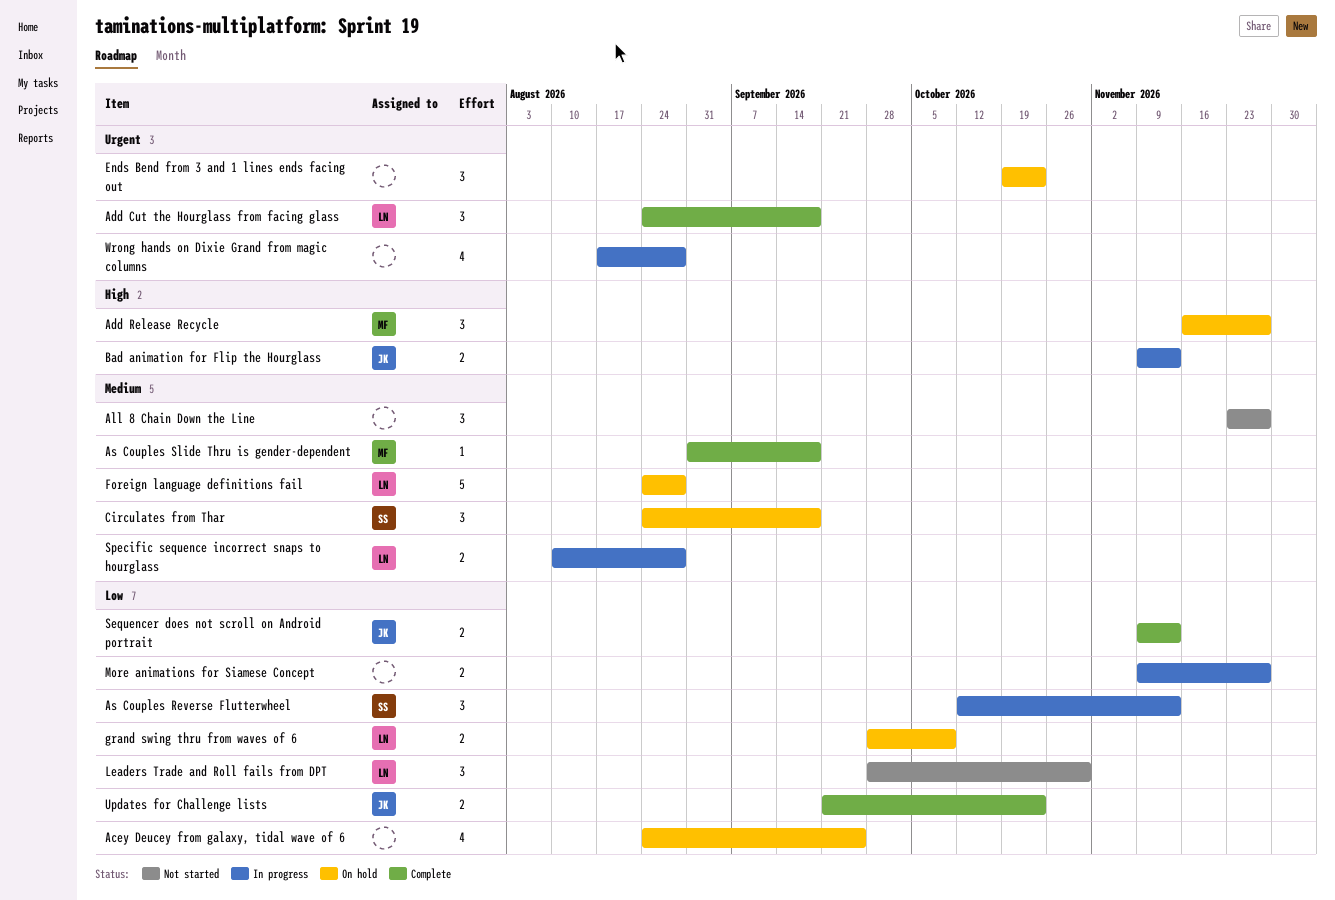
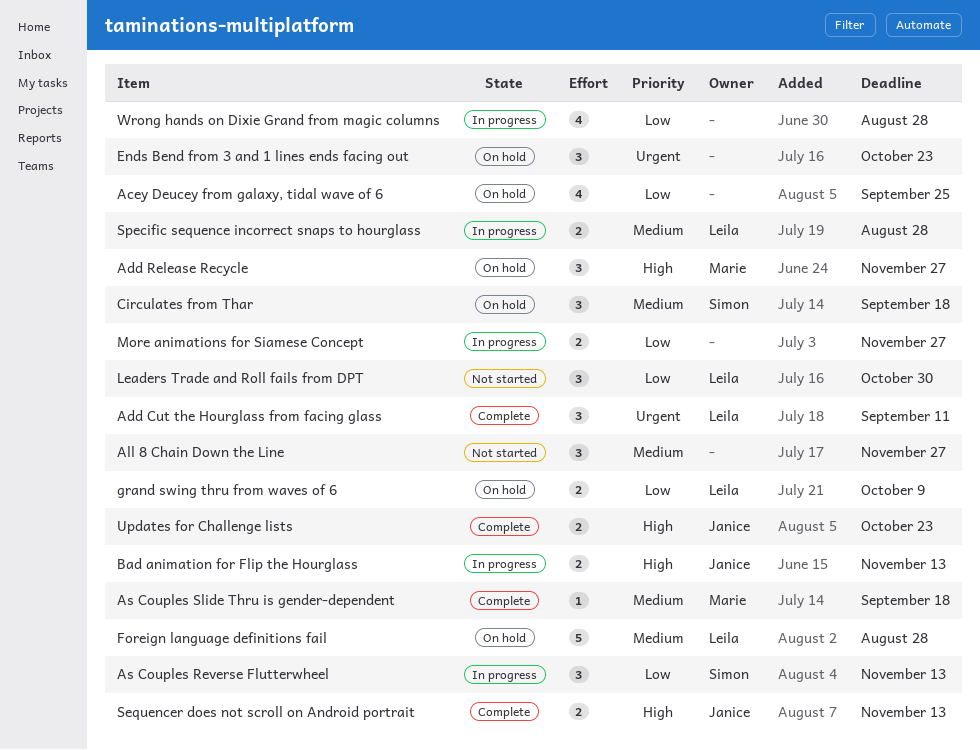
Add Cut the Hourglass from facing glass, due: Sep 18 -> Sep 11
Sequencer does not scroll on Android portrait, priority: Low -> High
Updates for Challenge lists, priority: Low -> High
Wrong hands on Dixie Grand from magic columns, priority: Urgent -> Low

